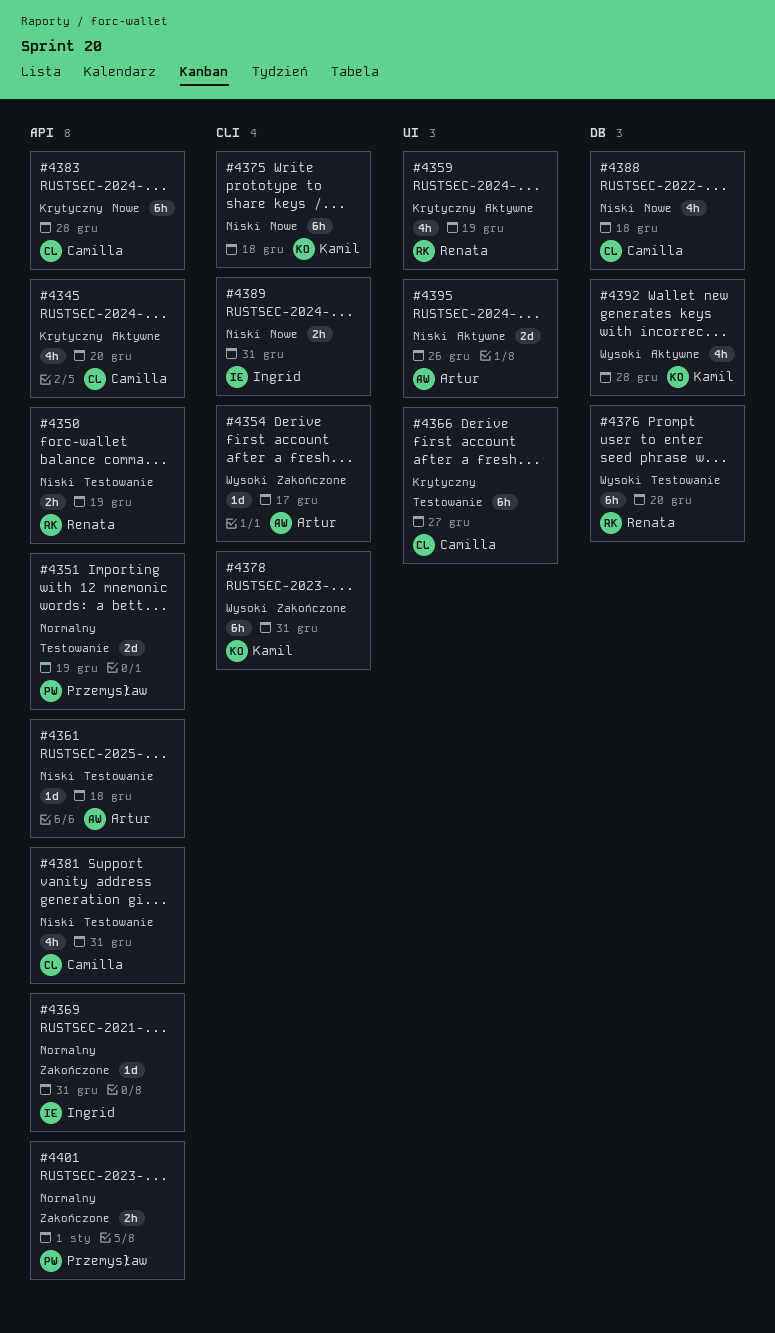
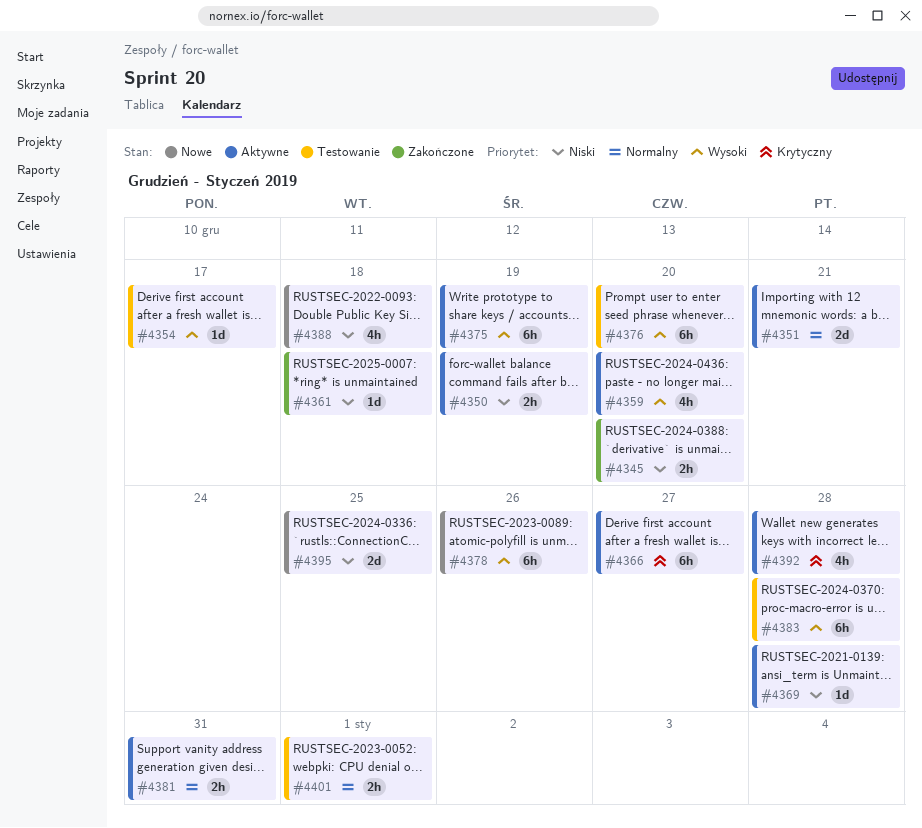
#4345, status: Aktywne -> Zakończone
#4345, priority: Krytyczny -> Niski
#4345, estimate: 4h -> 2h
#4350, status: Testowanie -> Aktywne
#4351, status: Testowanie -> Aktywne
#4351, due: Dec 19 -> Dec 21
#4354, status: Zakończone -> Testowanie
#4359, priority: Krytyczny -> Wysoki
#4359, due: Dec 19 -> Dec 20
#4361, status: Testowanie -> Zakończone
#4366, status: Testowanie -> Aktywne
#4369, status: Zakończone -> Aktywne
#4369, priority: Normalny -> Niski
#4369, due: Dec 31 -> Dec 28
#4375, status: Nowe -> Aktywne
#4375, priority: Niski -> Wysoki
#4375, due: Dec 18 -> Dec 19
#4378, status: Zakończone -> Nowe
#4378, due: Dec 31 -> Dec 26
#4381, status: Testowanie -> Aktywne
#4381, priority: Niski -> Normalny
#4381, estimate: 4h -> 2h
#4383, status: Nowe -> Testowanie
#4383, priority: Krytyczny -> Wysoki
#4389: present -> none
#4392, priority: Wysoki -> Krytyczny
#4395, status: Aktywne -> Nowe
#4395, due: Dec 26 -> Dec 25
#4401, status: Zakończone -> Testowanie

